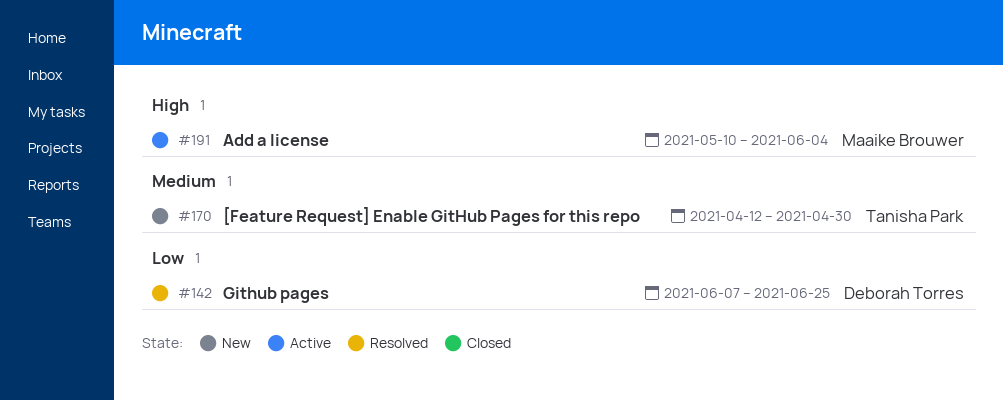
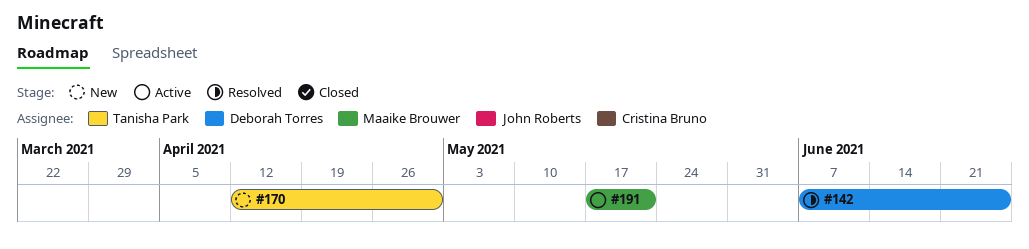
#191, start: May 10 -> May 17
#191, due: Jun 4 -> May 21

